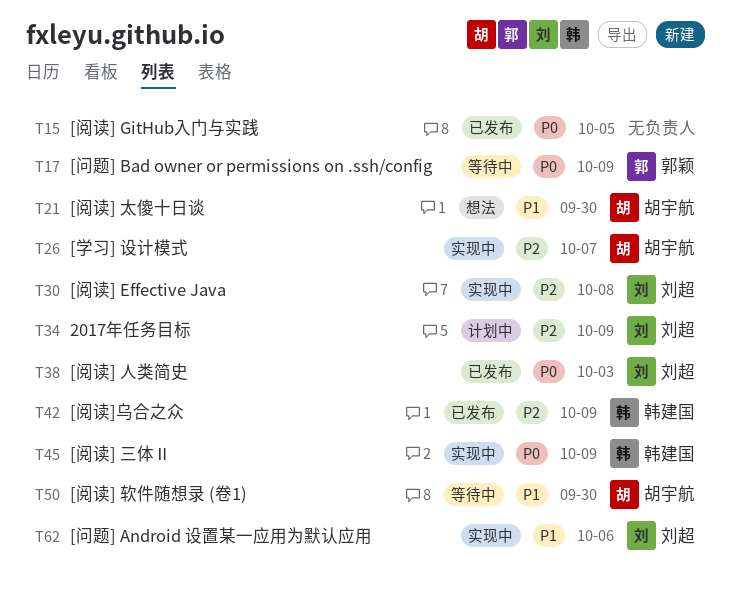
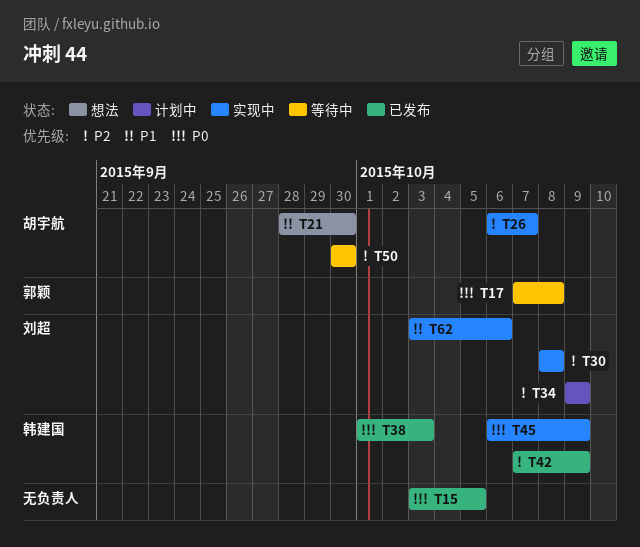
T17, due: Oct 9 -> Oct 8
T38, owner: 刘超 -> 韩建国
T50, priority: P1 -> P2

